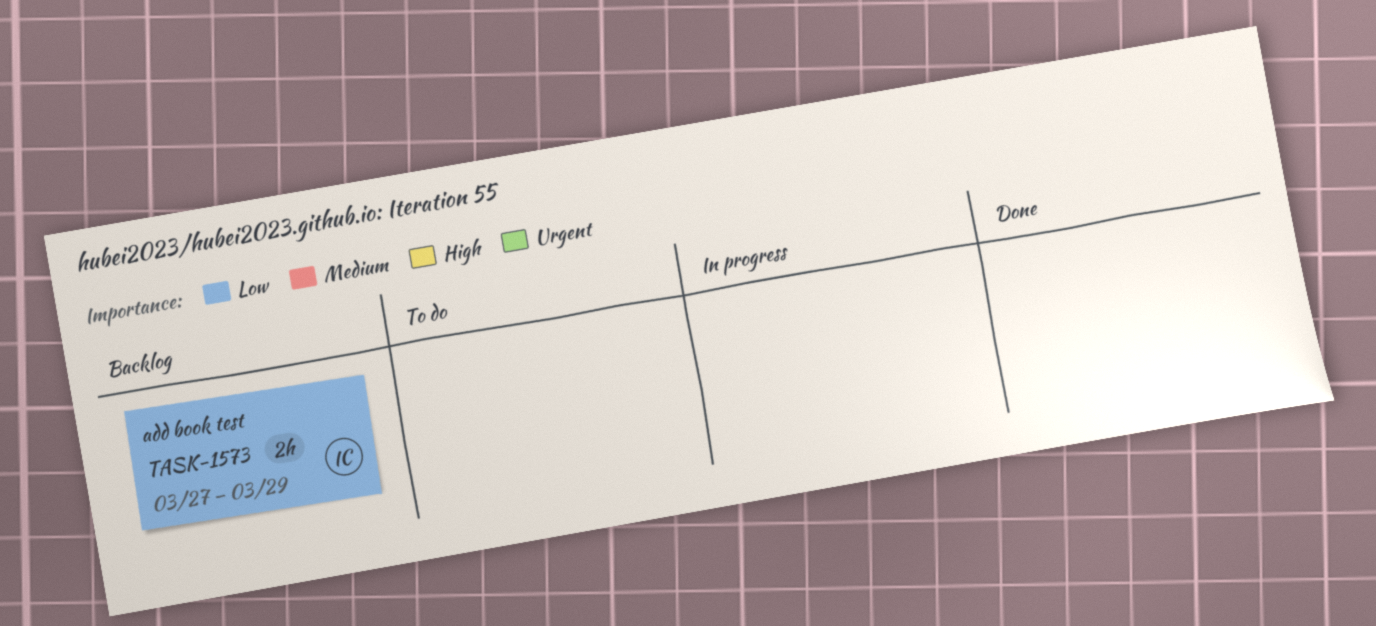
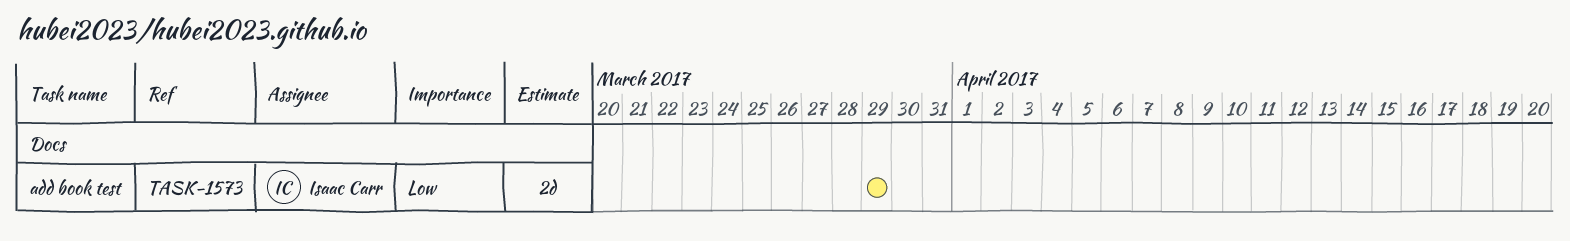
TASK-1573, estimate: 2h -> 2d
TASK-1573, start: Mar 27 -> Mar 29

